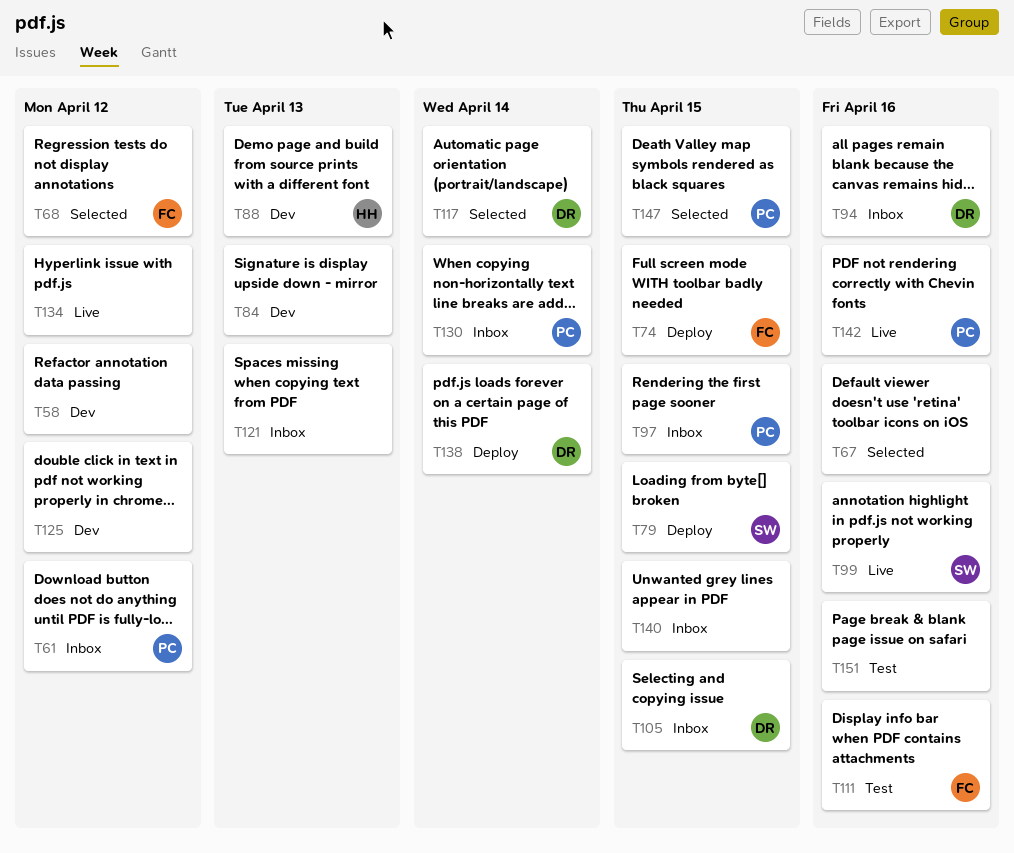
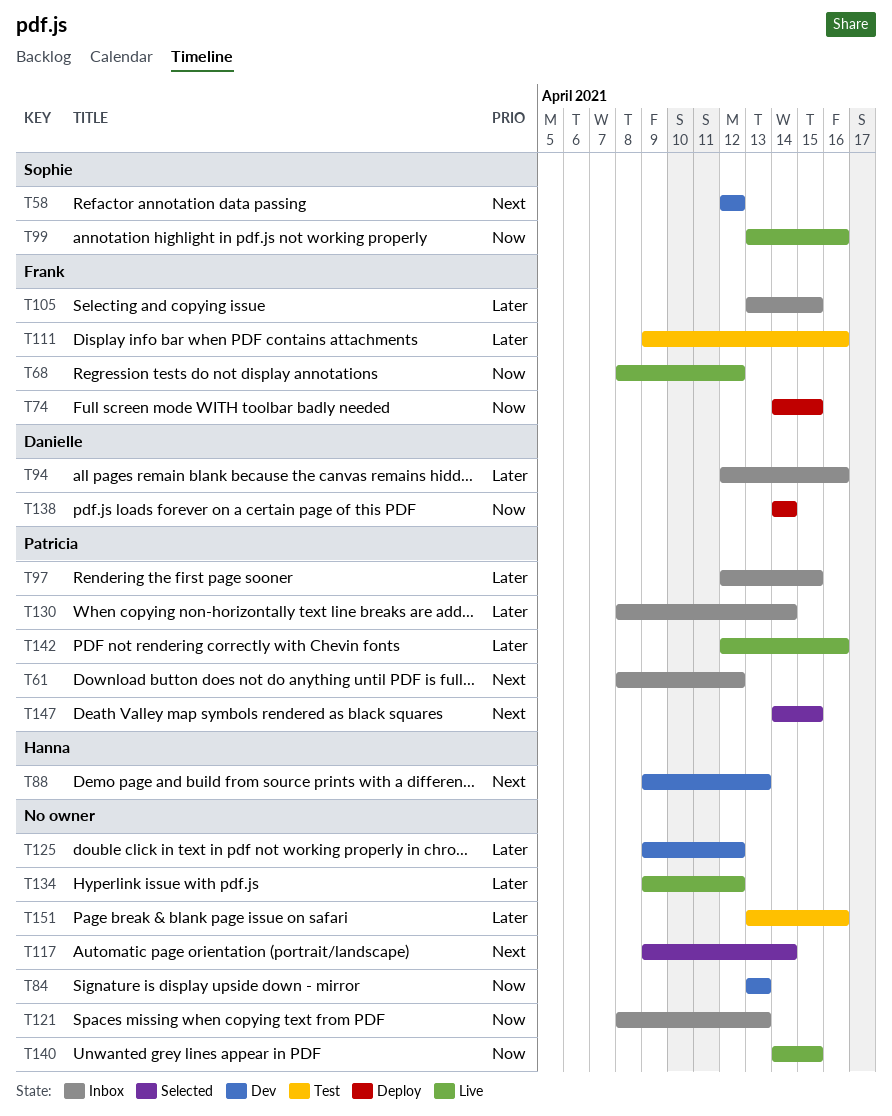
T58, owner: none -> Sophie
T67: present -> none
T68, status: Selected -> Live
T79: present -> none
T105, owner: Danielle -> Frank
T117, owner: Danielle -> none
T140, status: Inbox -> Live

